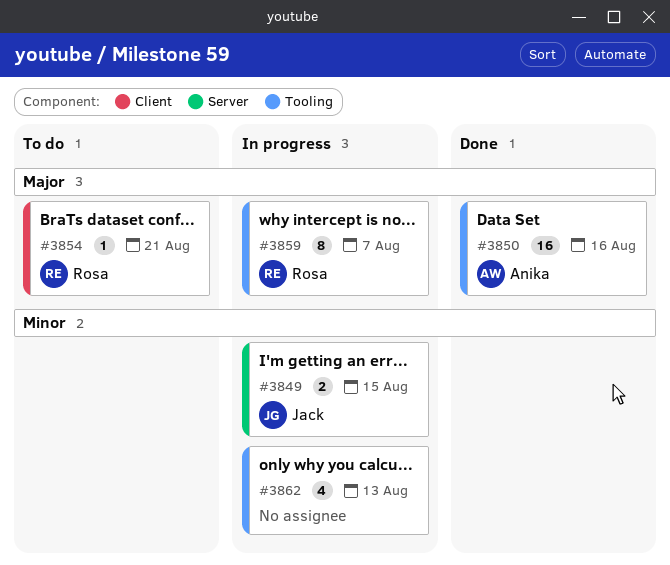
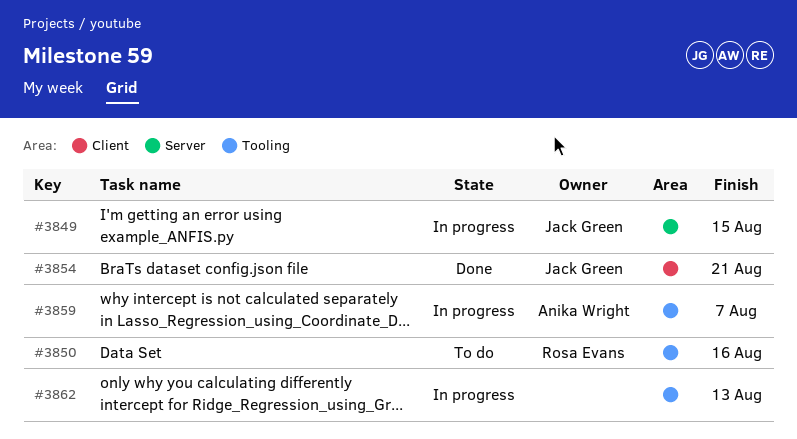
#3850, status: Done -> To do
#3850, owner: Anika Wright -> Rosa Evans
#3854, status: To do -> Done
#3854, owner: Rosa Evans -> Jack Green
#3859, owner: Rosa Evans -> Anika Wright

